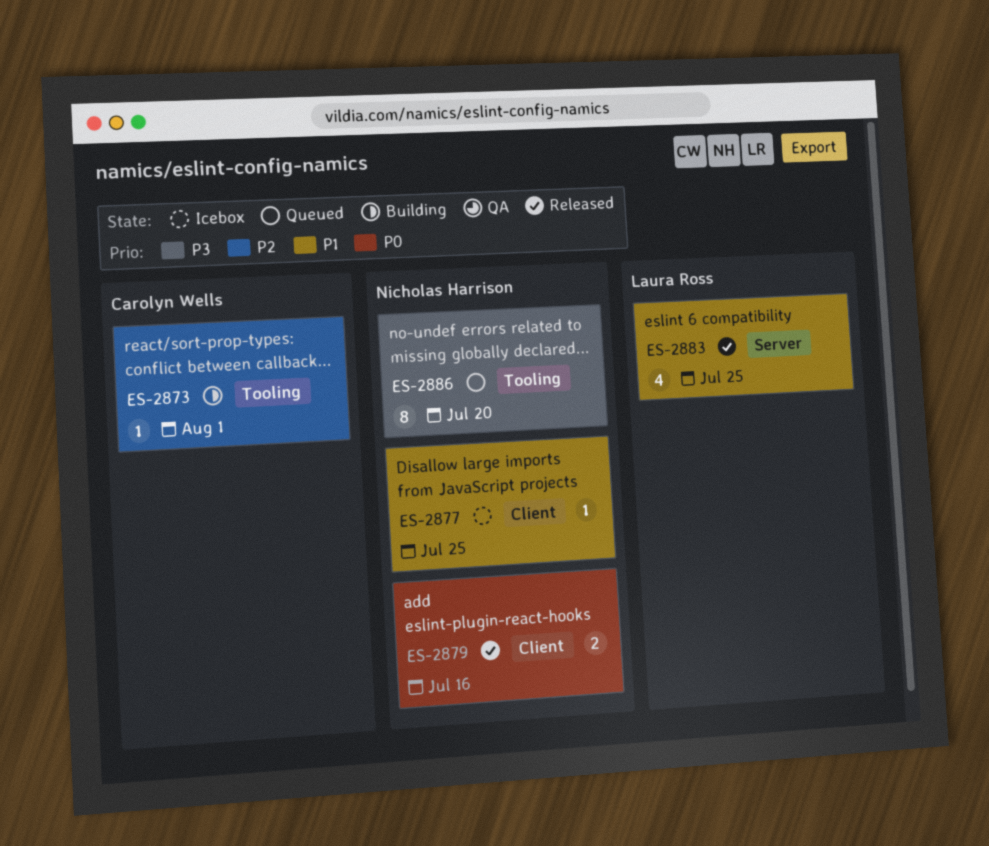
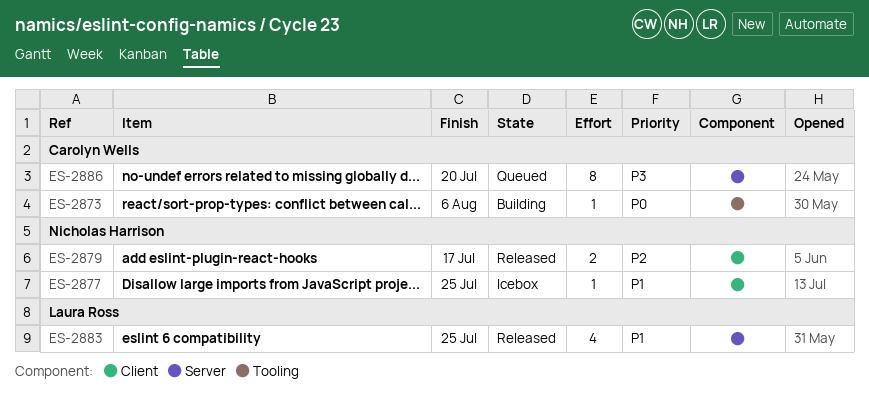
ES-2873, priority: P2 -> P0
ES-2873, due: Aug 1 -> Aug 6
ES-2879, priority: P0 -> P2
ES-2879, due: Jul 16 -> Jul 17
ES-2886, owner: Nicholas Harrison -> Carolyn Wells
ES-2886, label: Tooling -> Server

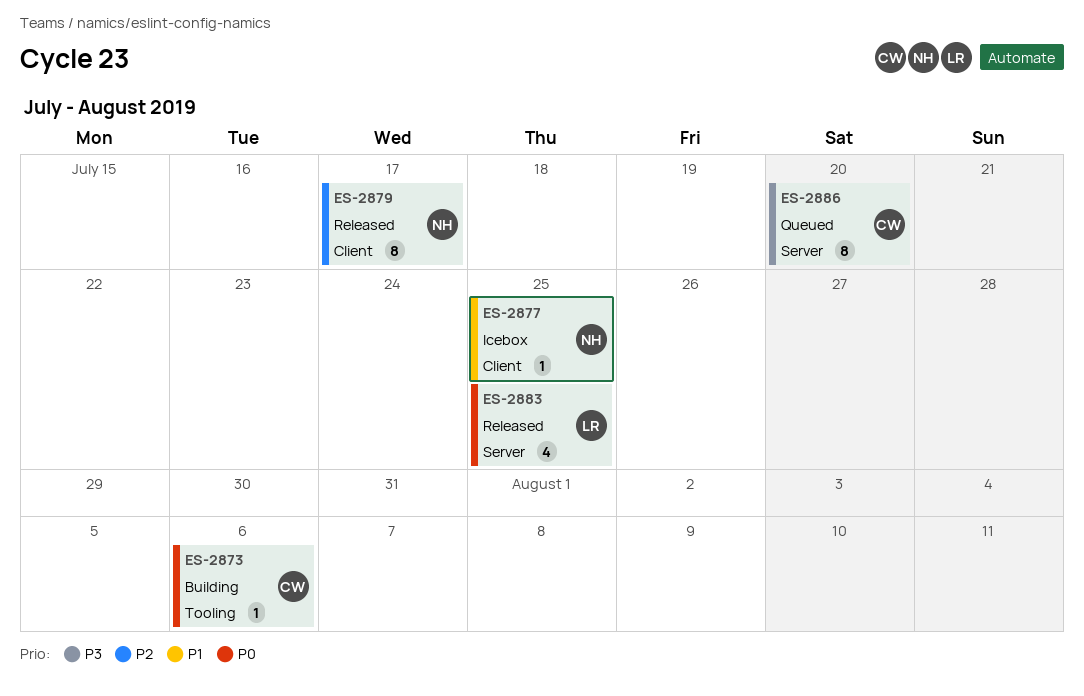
ES-2879, estimate: 2 -> 8
ES-2883, priority: P1 -> P0

